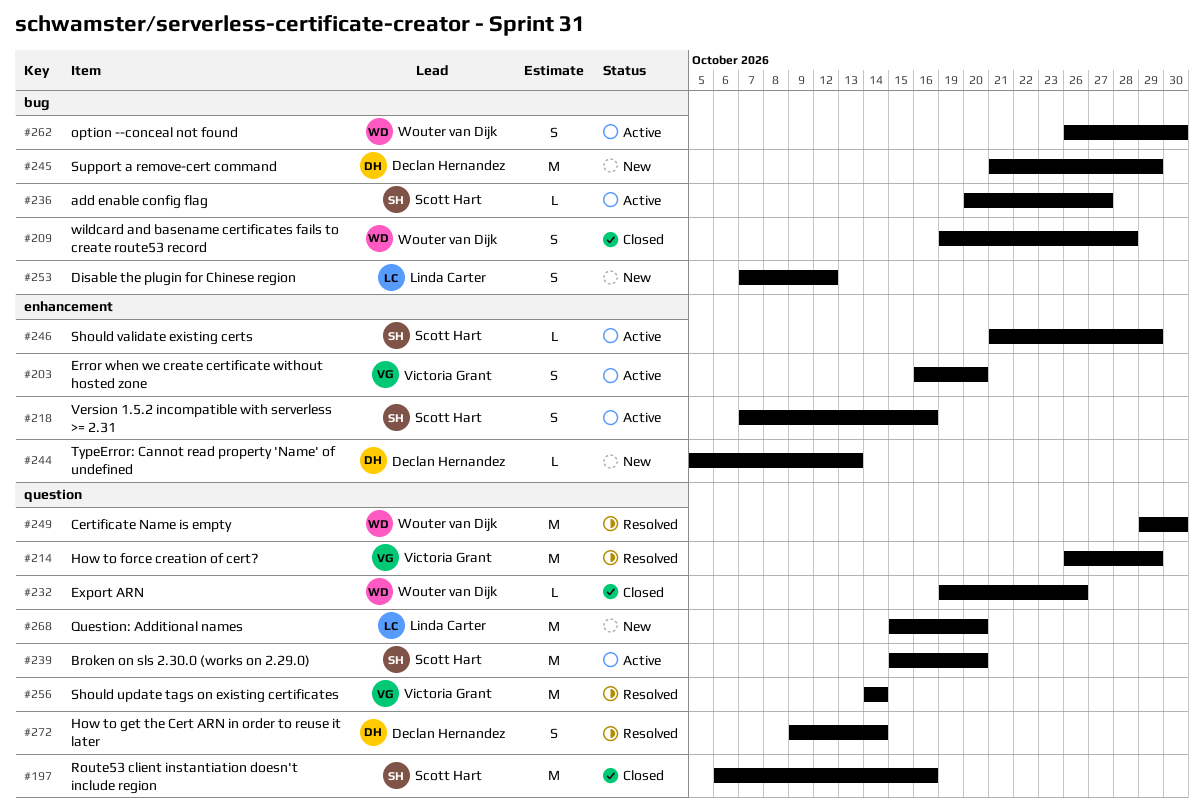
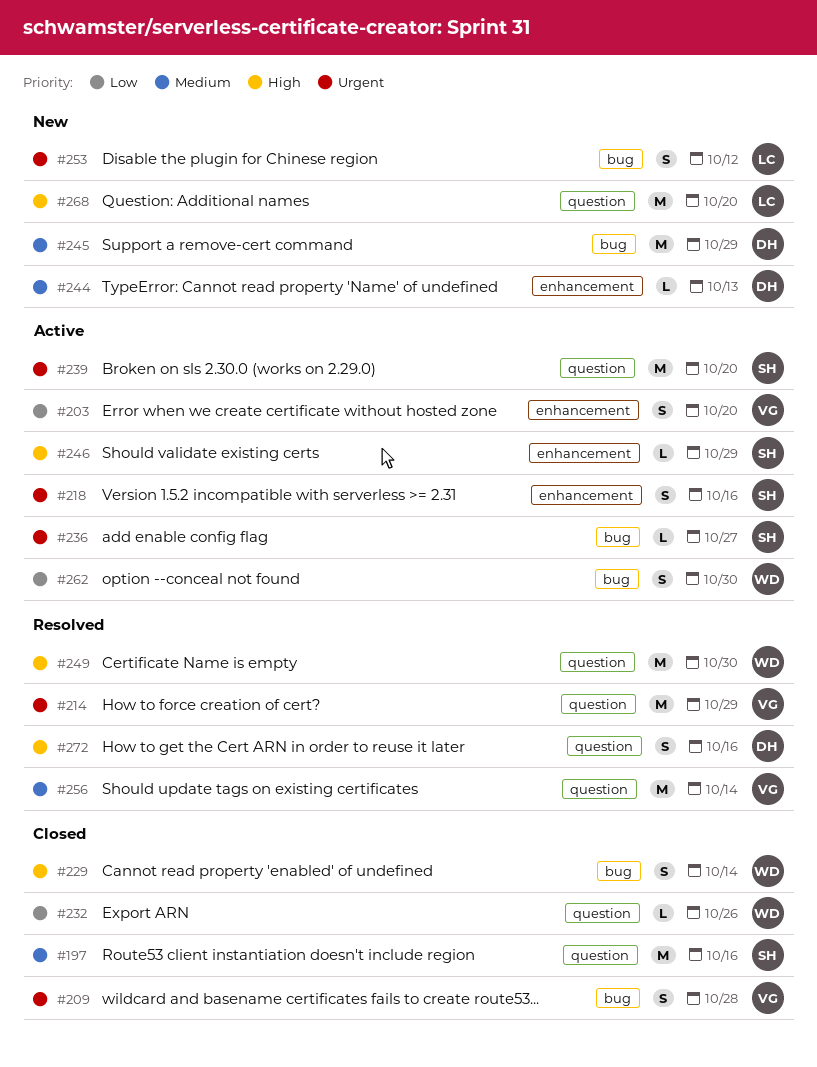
#209, owner: Wouter van Dijk -> Victoria Grant
#229: none -> present
#272, due: Oct 14 -> Oct 16

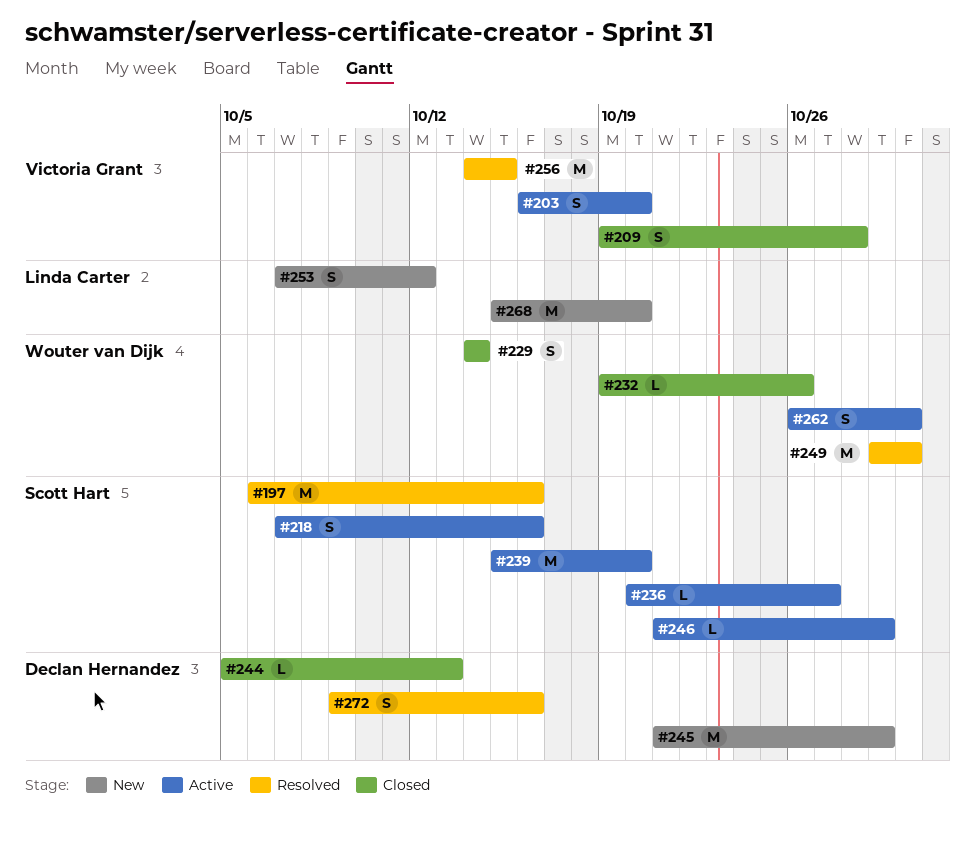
#197, status: Closed -> Resolved
#214: present -> none
#244, status: New -> Closed
#256, due: Oct 14 -> Oct 15

